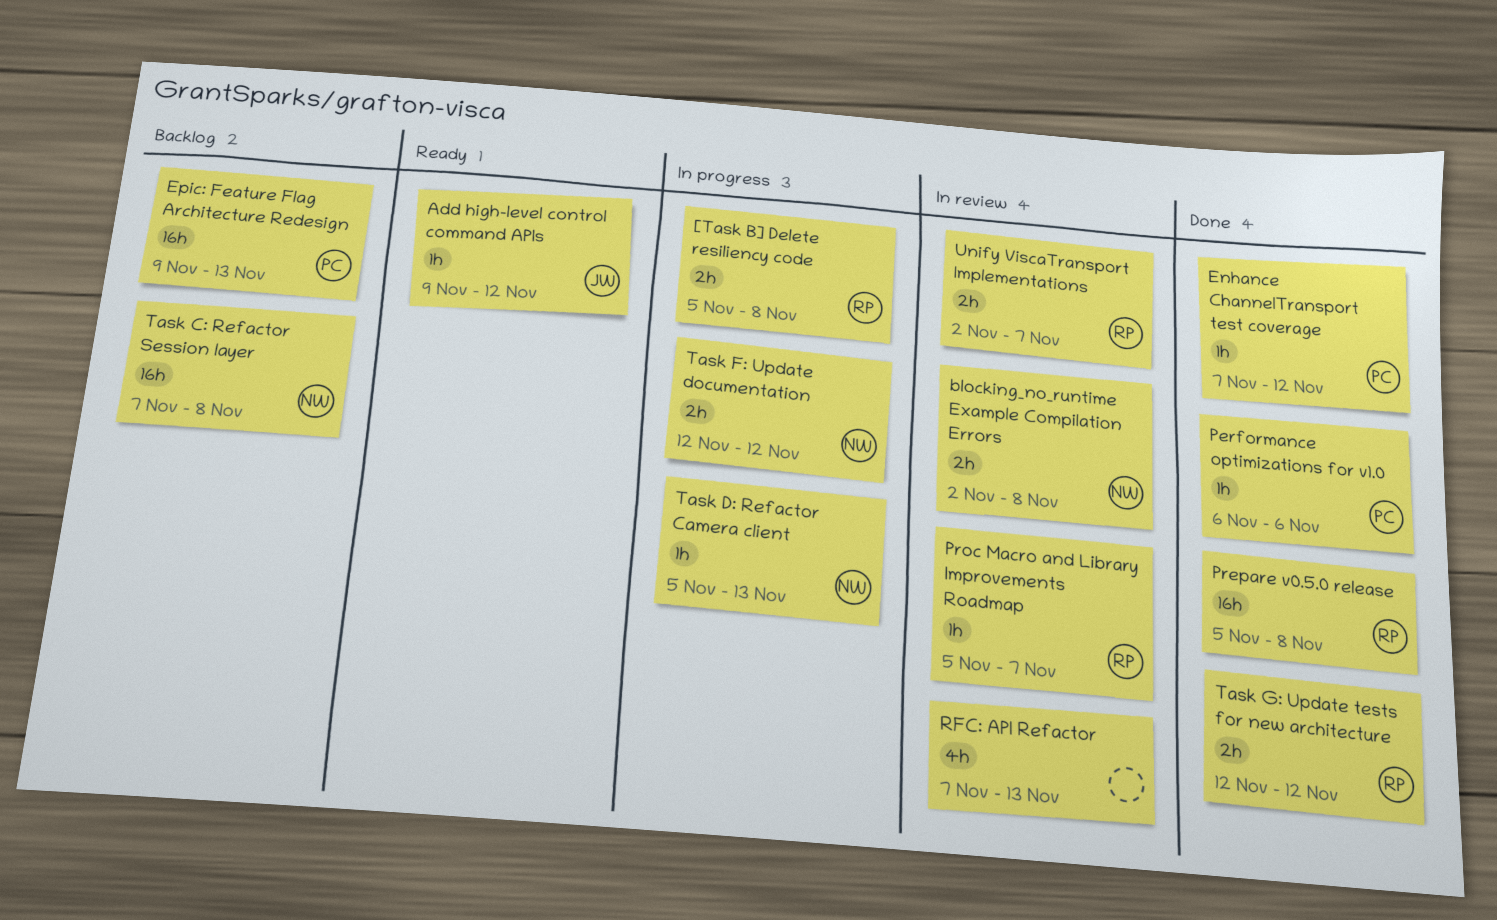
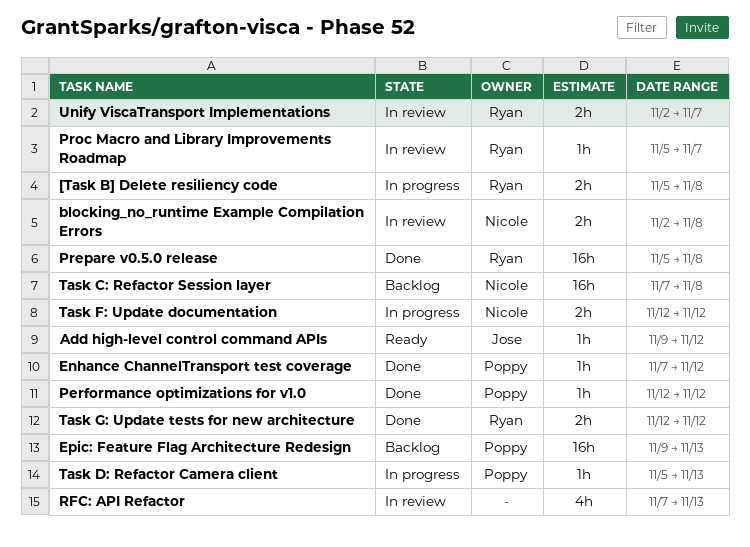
Performance optimizations for v1.0, start: Nov 6 -> Nov 12
Performance optimizations for v1.0, due: Nov 6 -> Nov 12
Task D: Refactor Camera client, owner: Nicole -> Poppy

